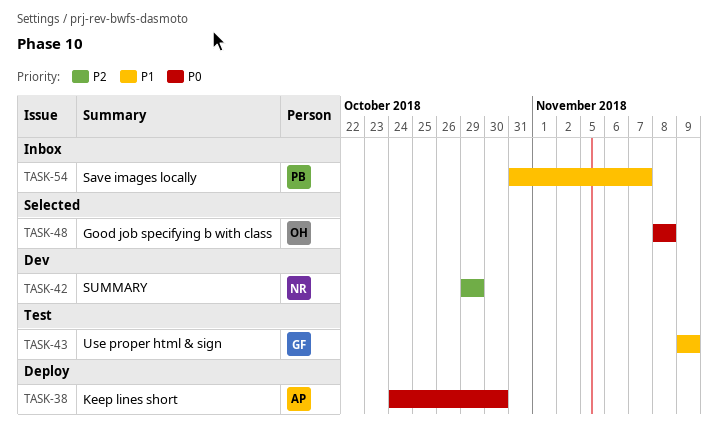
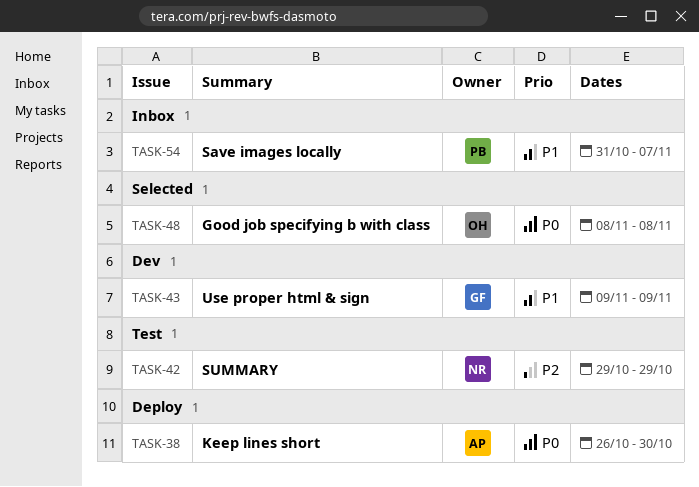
TASK-38, start: Oct 24 -> Oct 26
TASK-42, status: Dev -> Test
TASK-43, status: Test -> Dev

